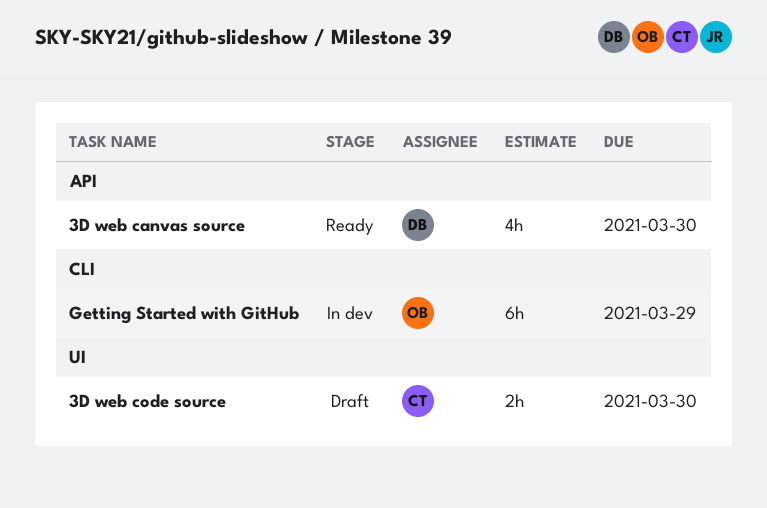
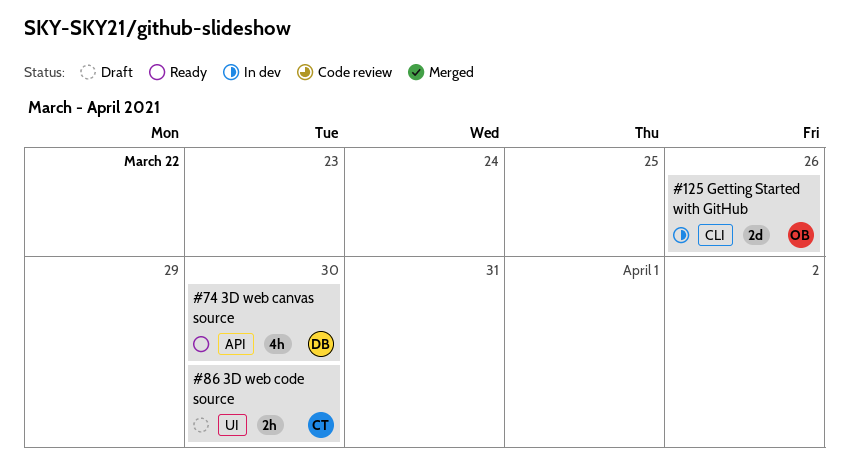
Getting Started with GitHub, estimate: 6h -> 2d
Getting Started with GitHub, due: Mar 29 -> Mar 26

